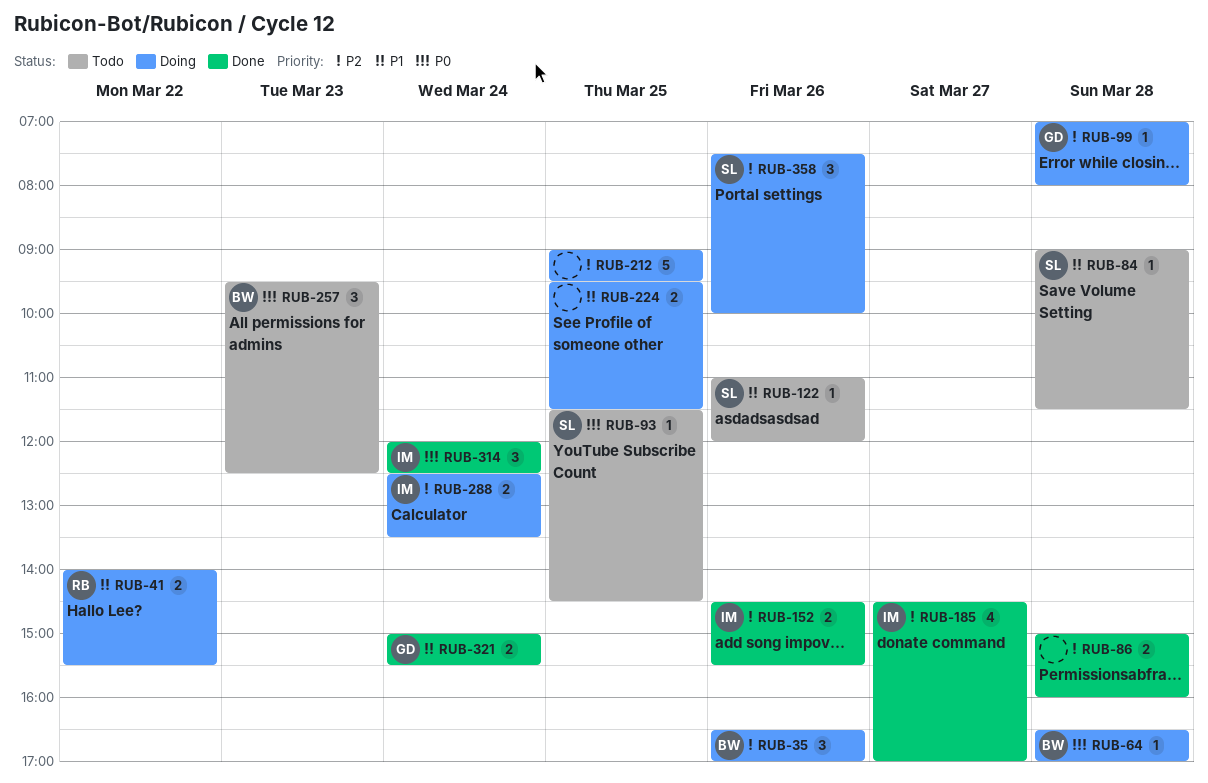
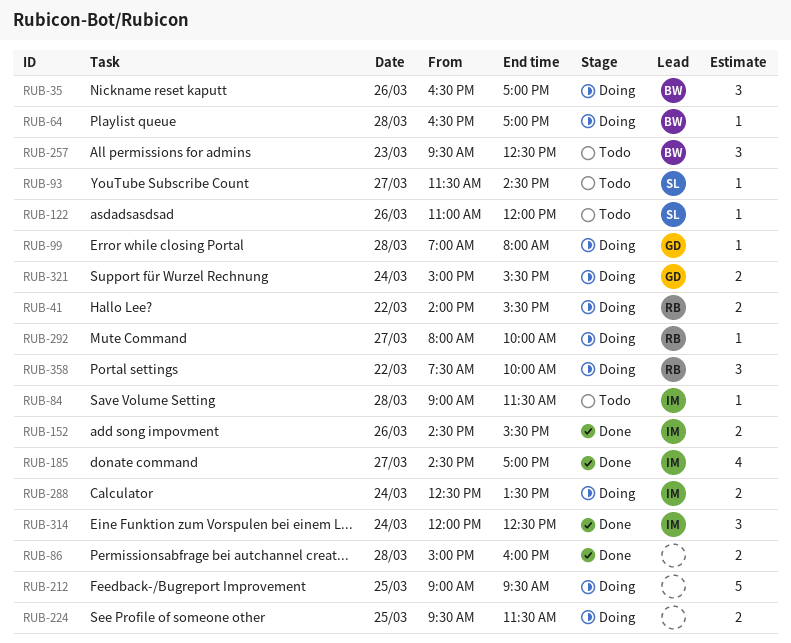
RUB-84, owner: SL -> IM
RUB-93, day: Mar 25 -> Mar 27
RUB-292: none -> present
RUB-321, status: Done -> Doing
RUB-358, owner: SL -> RB
RUB-358, day: Mar 26 -> Mar 22

